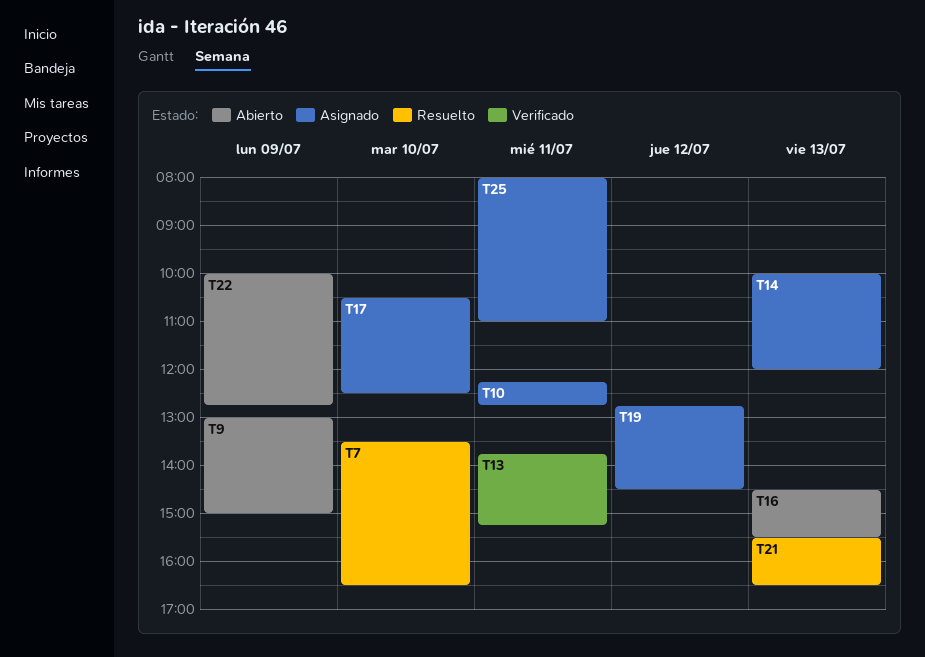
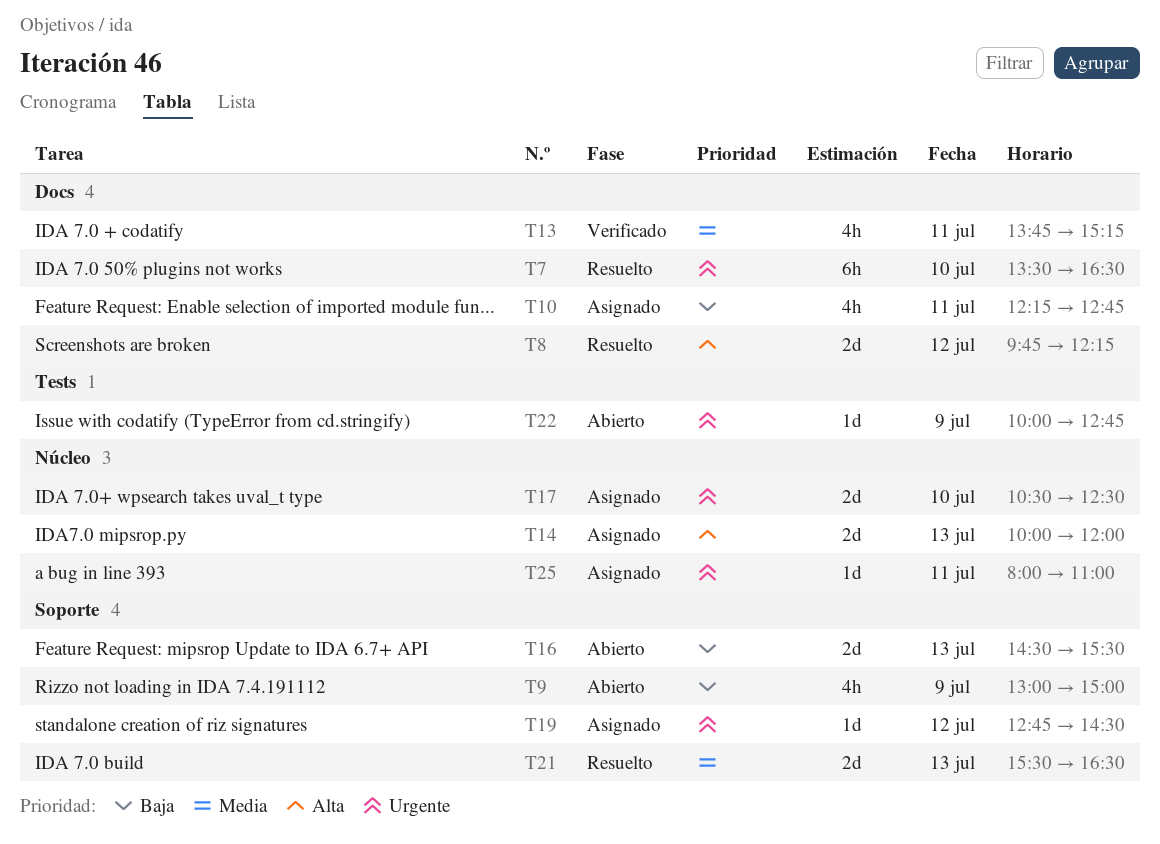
T8: none -> present

